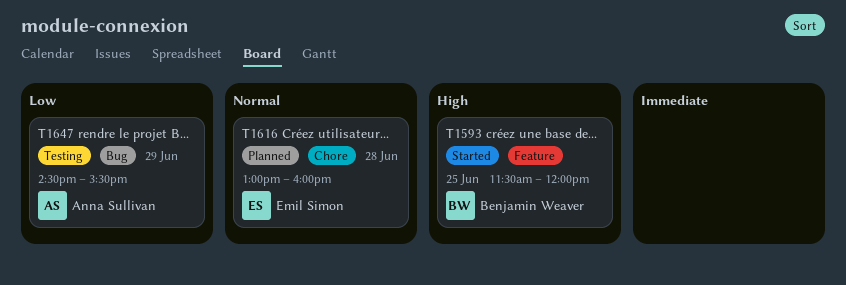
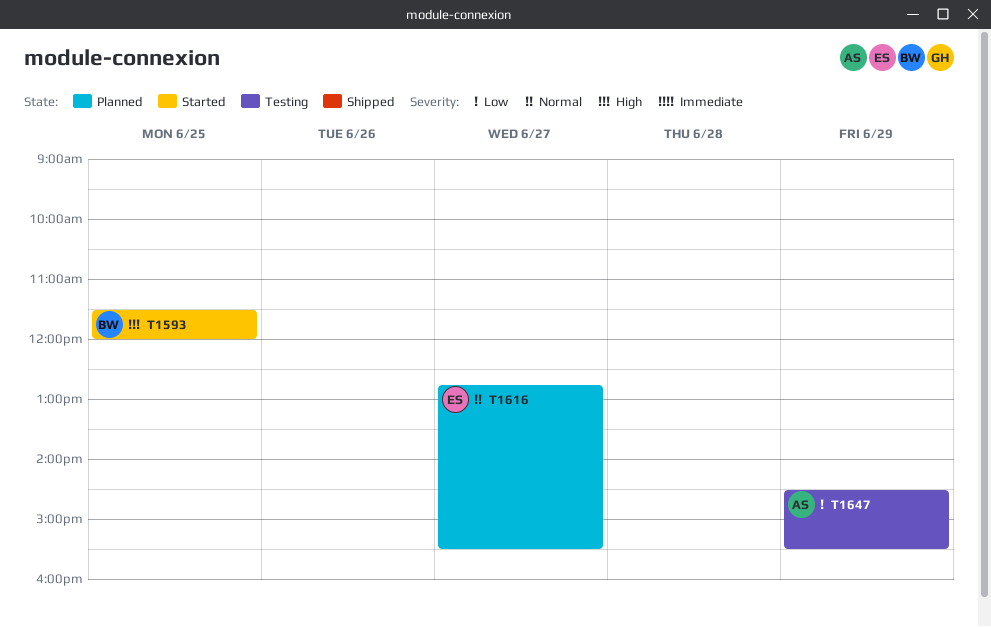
T1616, day: Jun 28 -> Jun 27
T1616, begins: 13:00 -> 12:45
T1616, ends: 16:00 -> 15:30

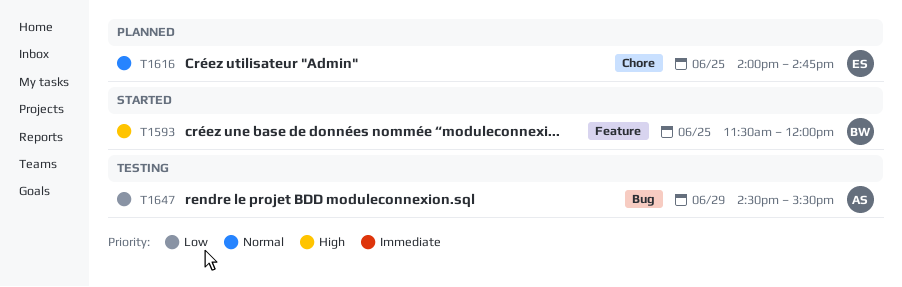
T1616, day: Jun 27 -> Jun 25
T1616, begins: 12:45 -> 14:00
T1616, ends: 15:30 -> 14:45

